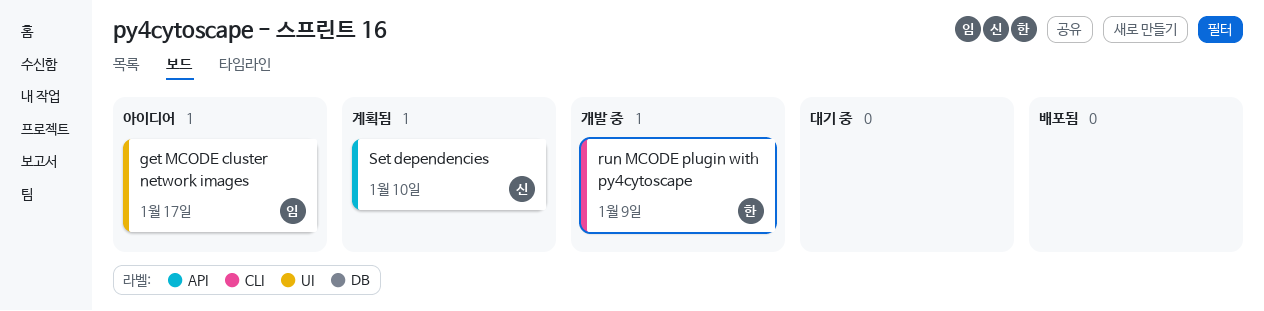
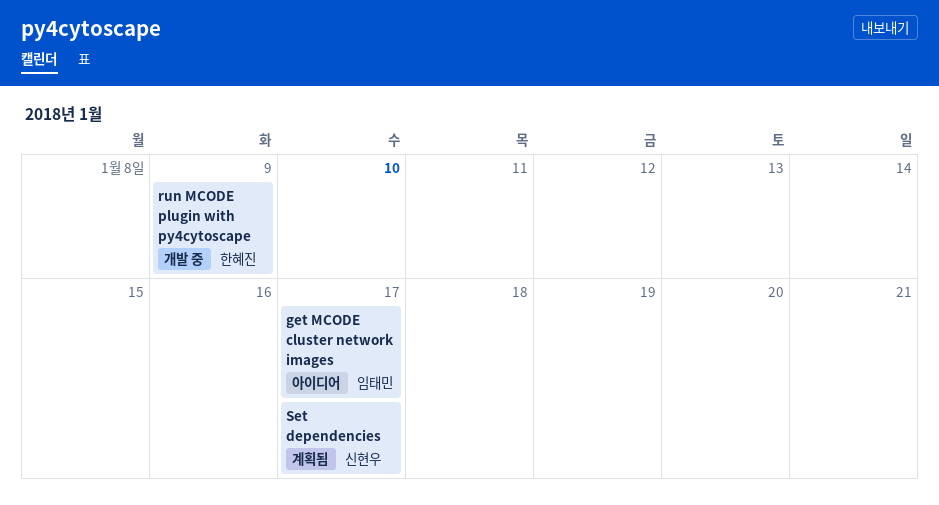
Set dependencies, due: Jan 10 -> Jan 17

